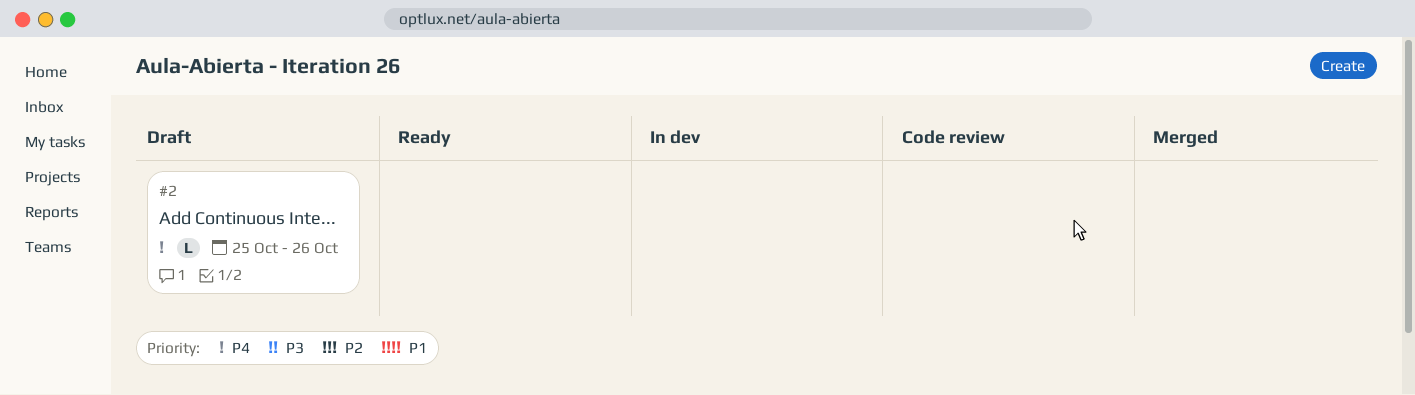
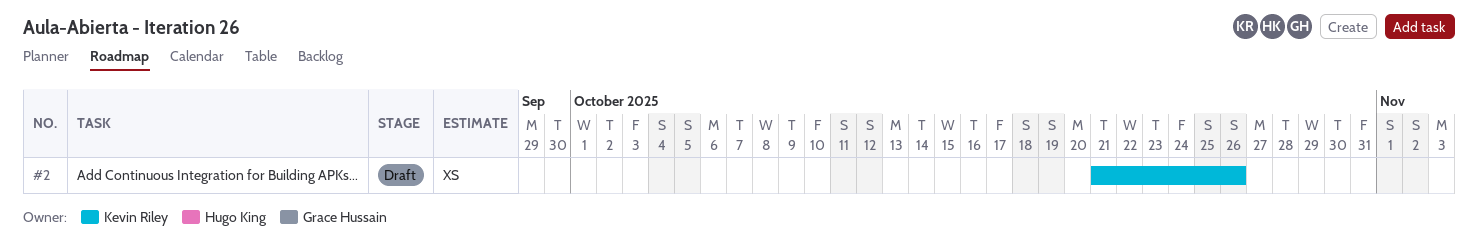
#2, estimate: L -> XS
#2, start: Oct 25 -> Oct 21

